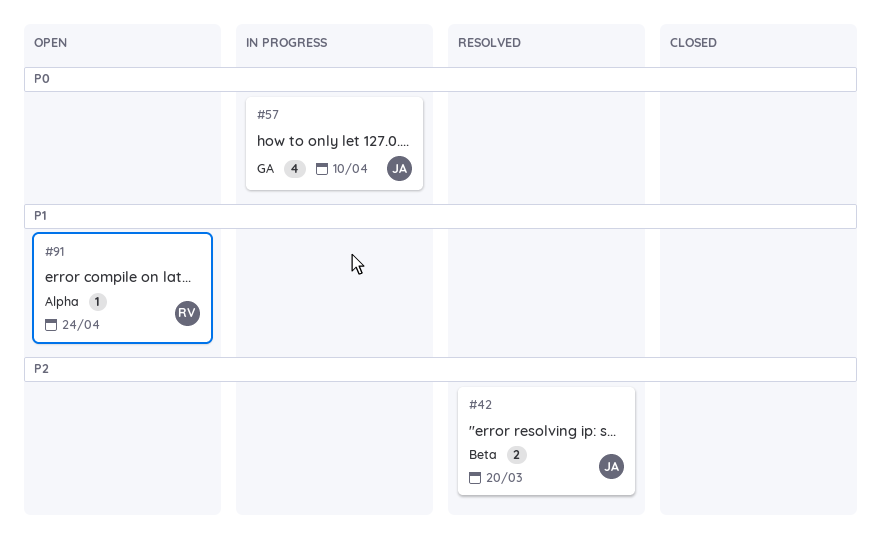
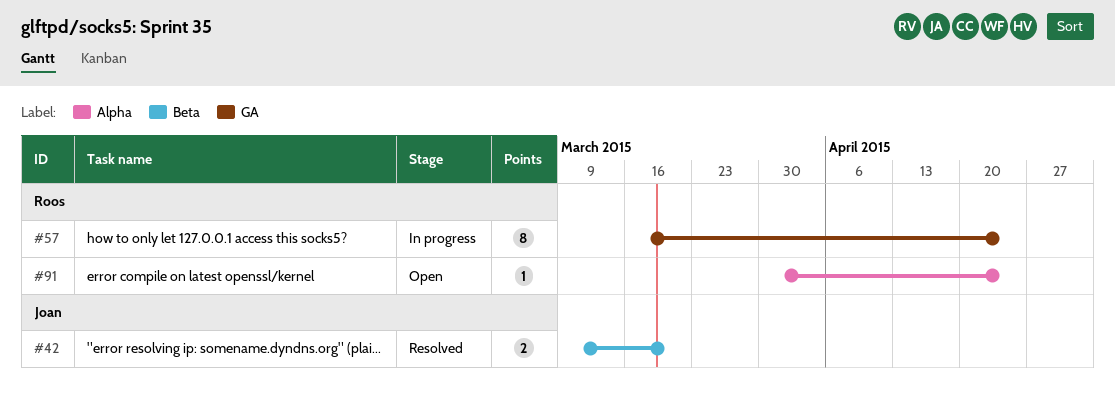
#57, owner: Joan -> Roos
#57, estimate: 4 -> 8
#57, due: Apr 10 -> Apr 24

